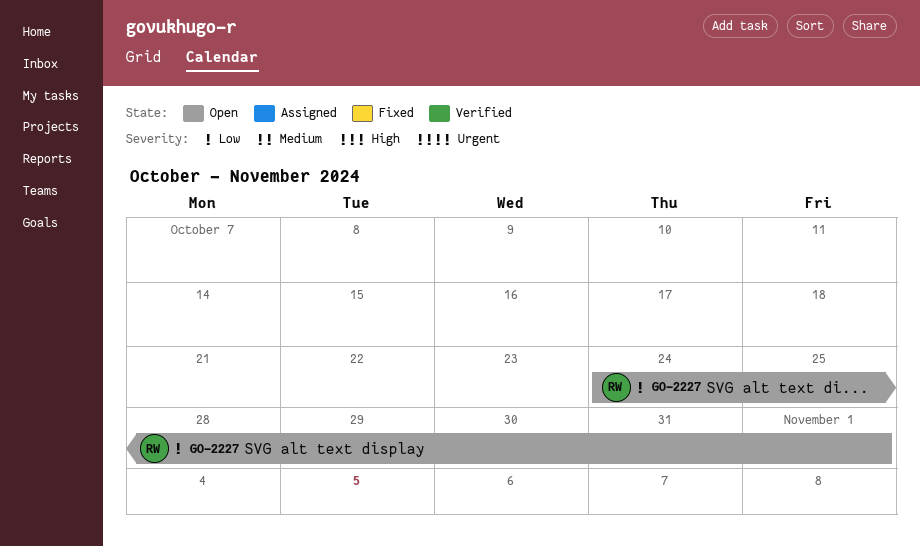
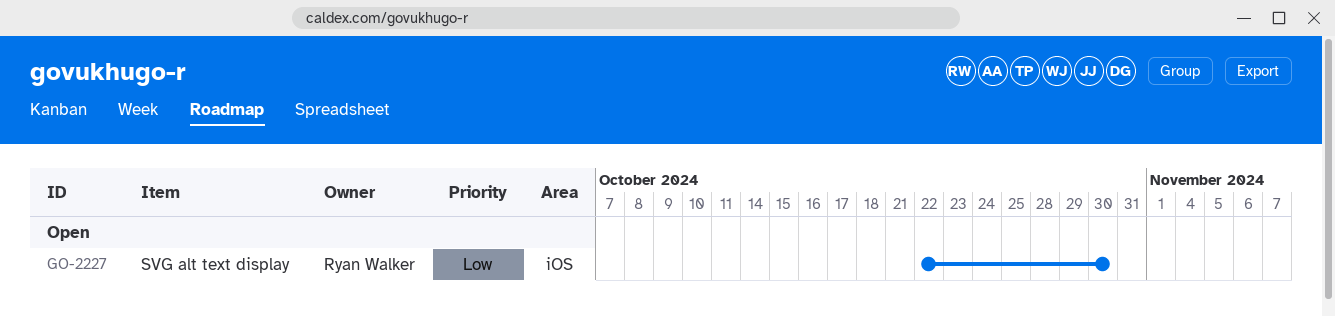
GO-2227, start: Oct 24 -> Oct 22
GO-2227, due: Nov 1 -> Oct 30

